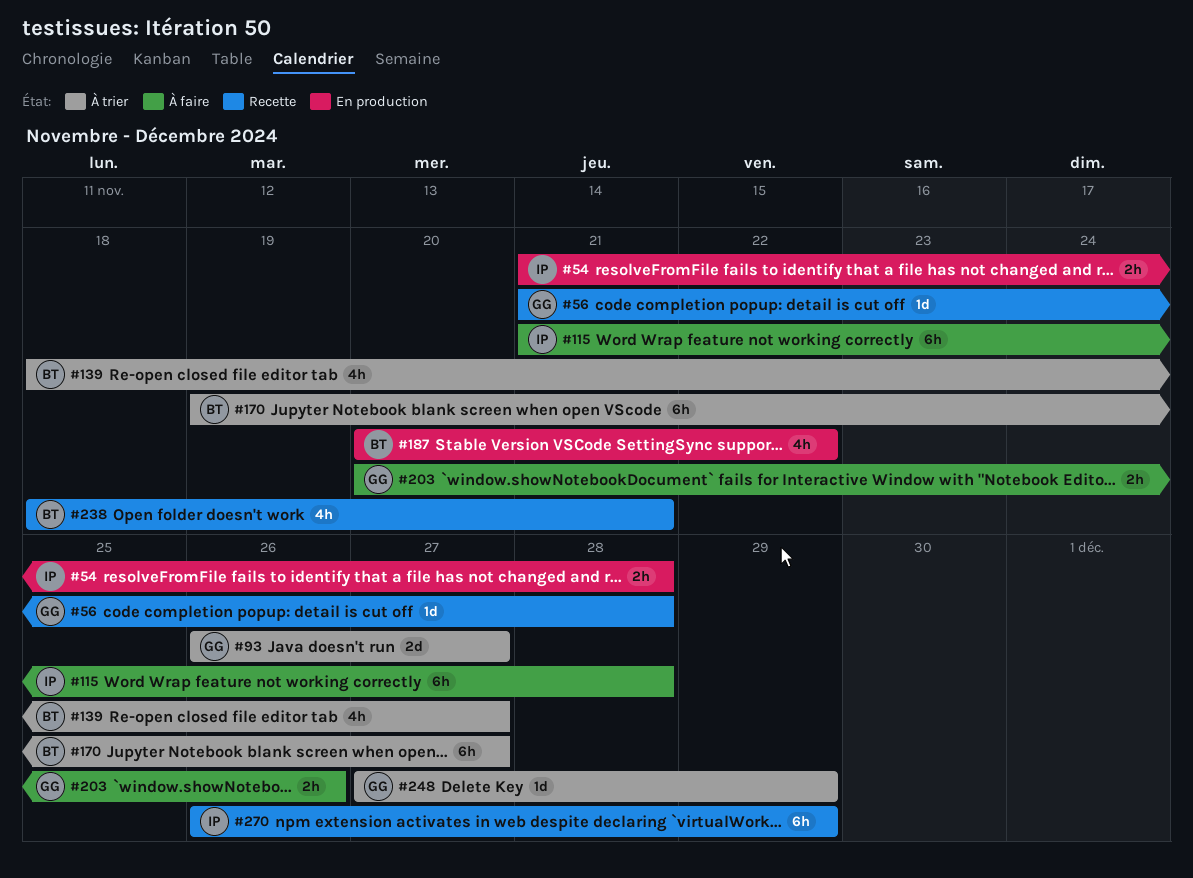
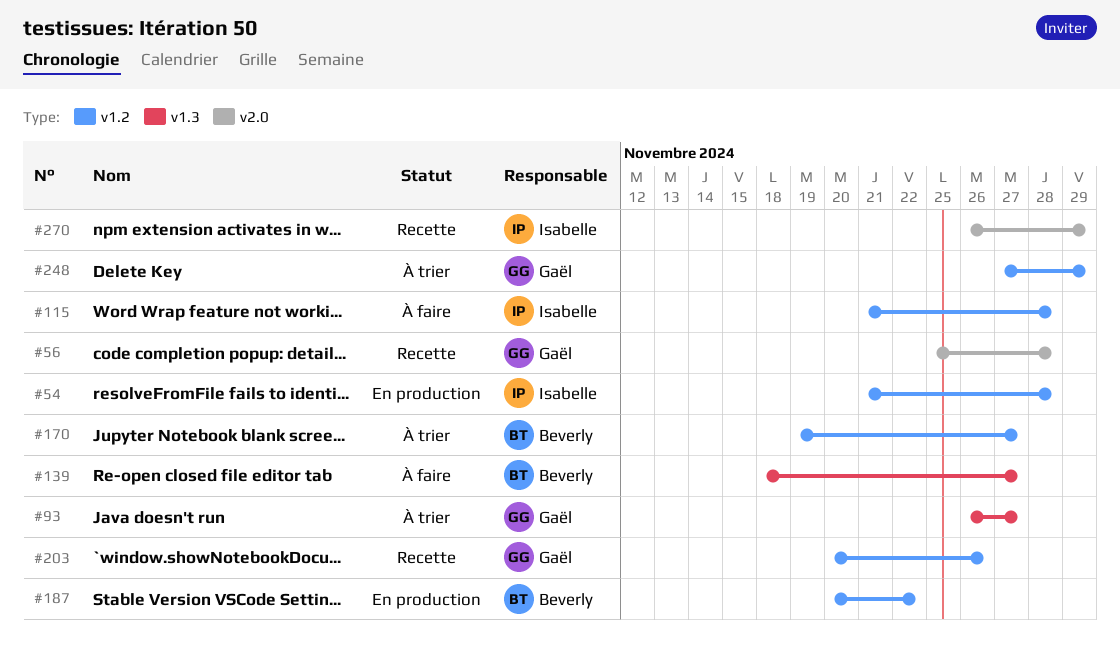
#56, start: Nov 21 -> Nov 25
#139, status: À trier -> À faire
#203, status: À faire -> Recette
#238: present -> none

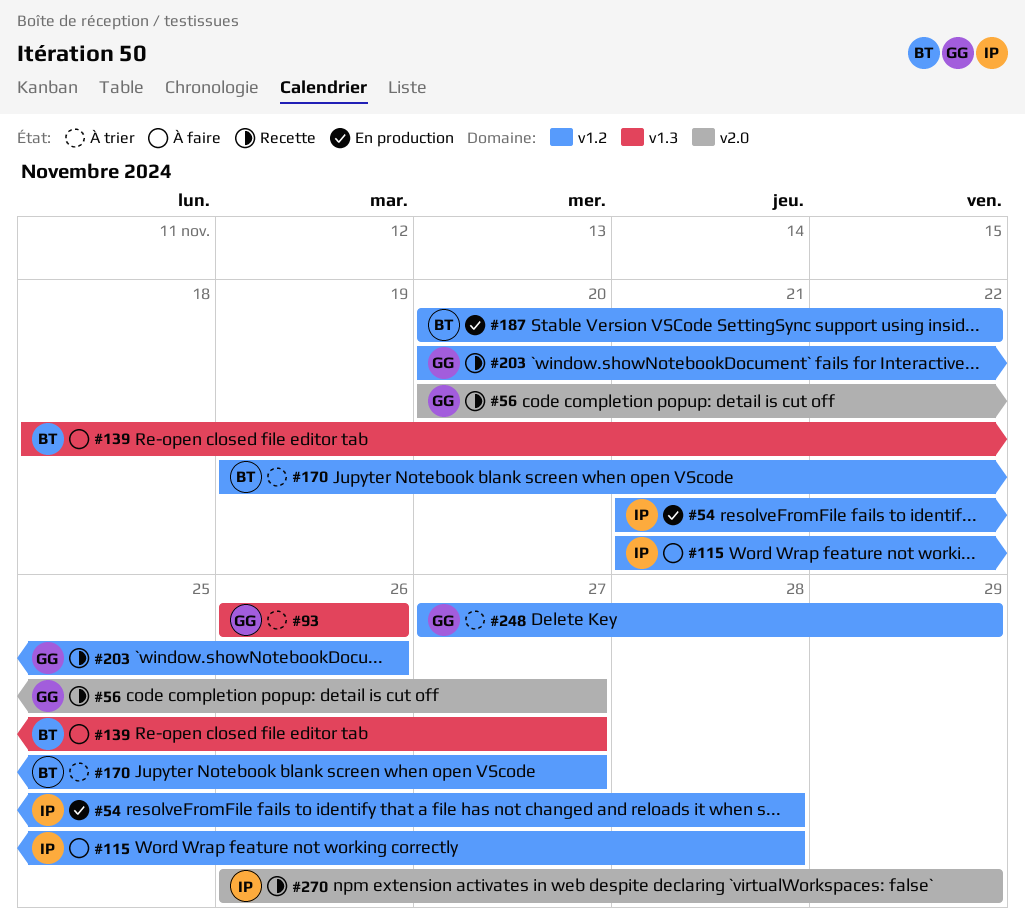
#56, start: Nov 25 -> Nov 20
#56, due: Nov 28 -> Nov 27
#93, due: Nov 27 -> Nov 26

